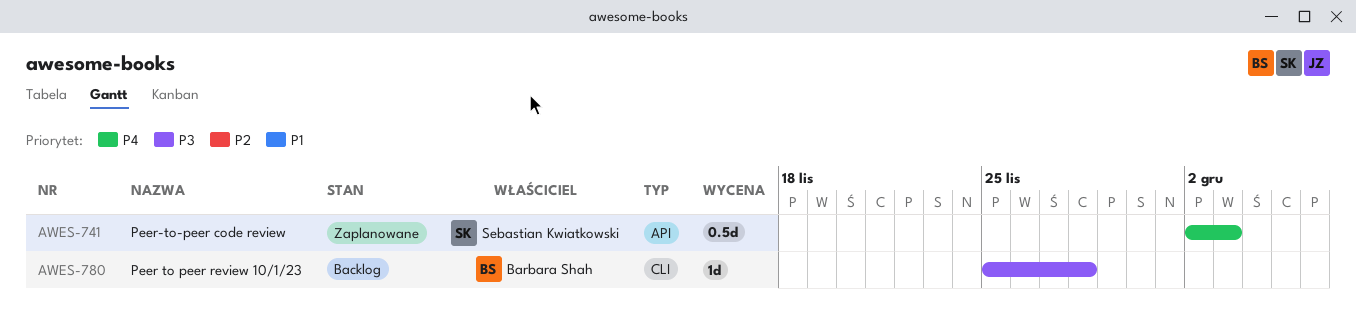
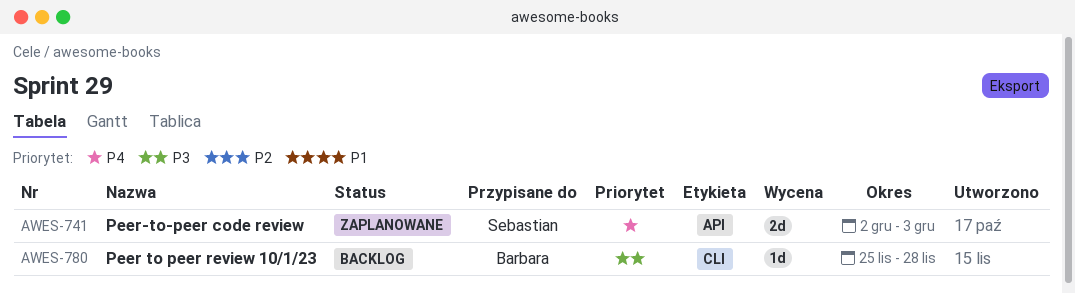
AWES-741, estimate: 0.5d -> 2d

